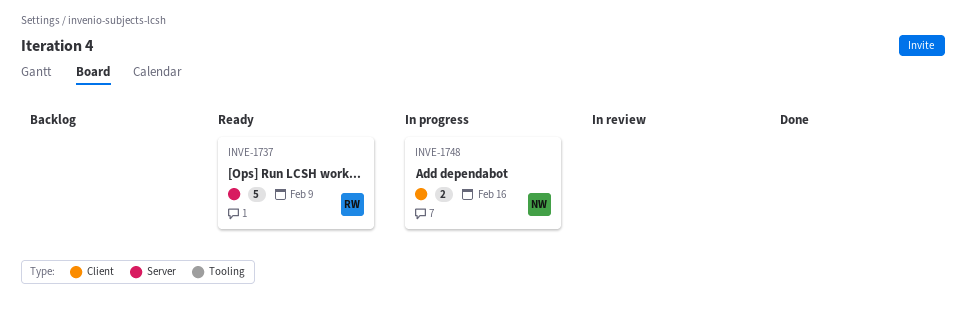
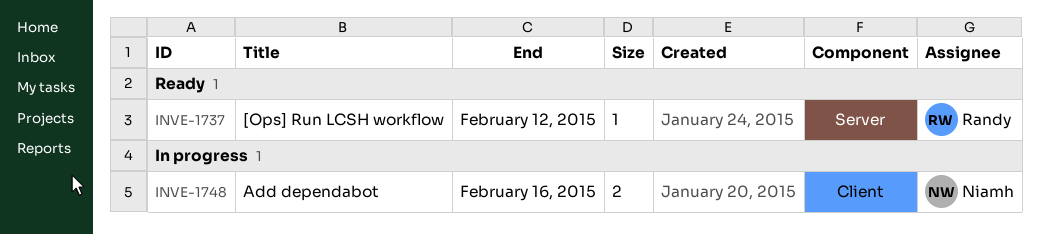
INVE-1737, estimate: 5 -> 1
INVE-1737, due: Feb 9 -> Feb 12

